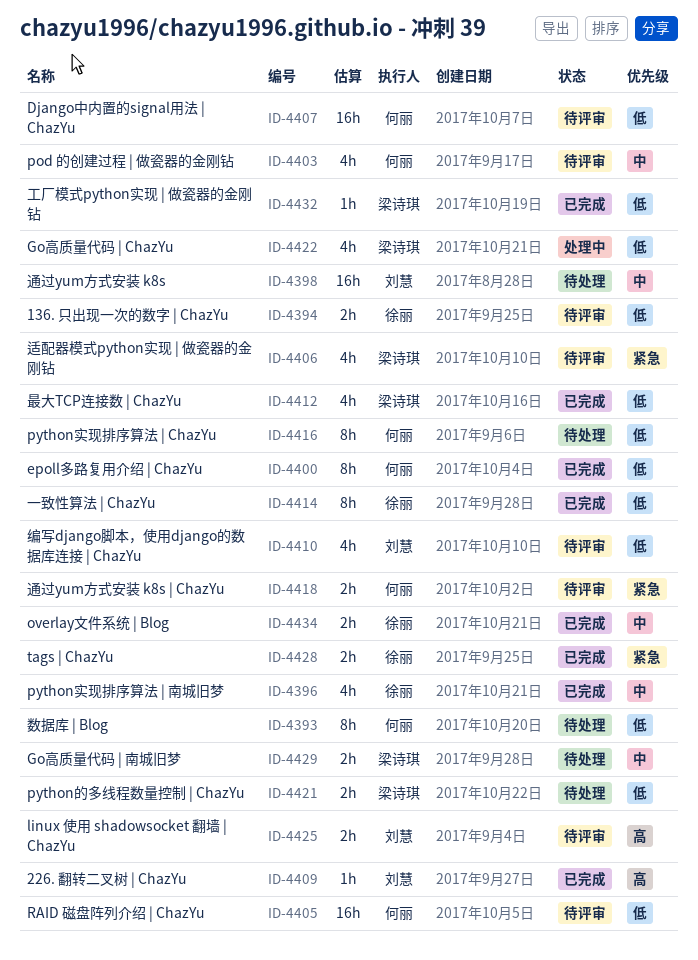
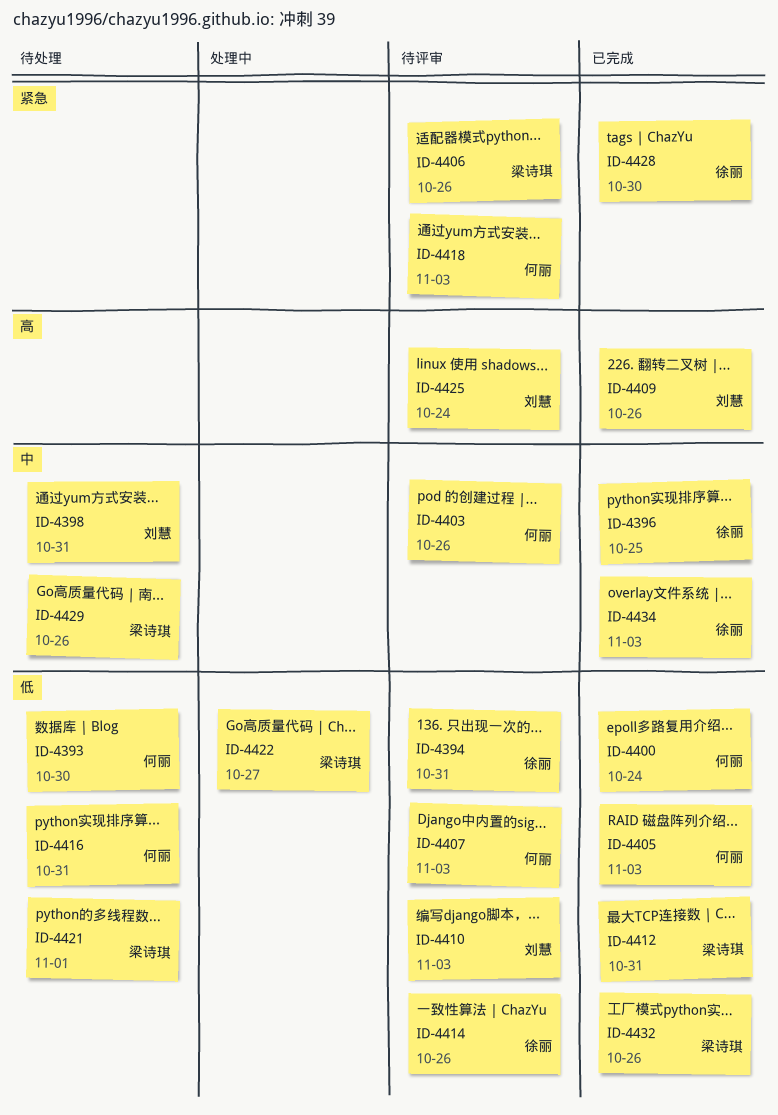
ID-4405, status: 待评审 -> 已完成
ID-4414, status: 已完成 -> 待评审

